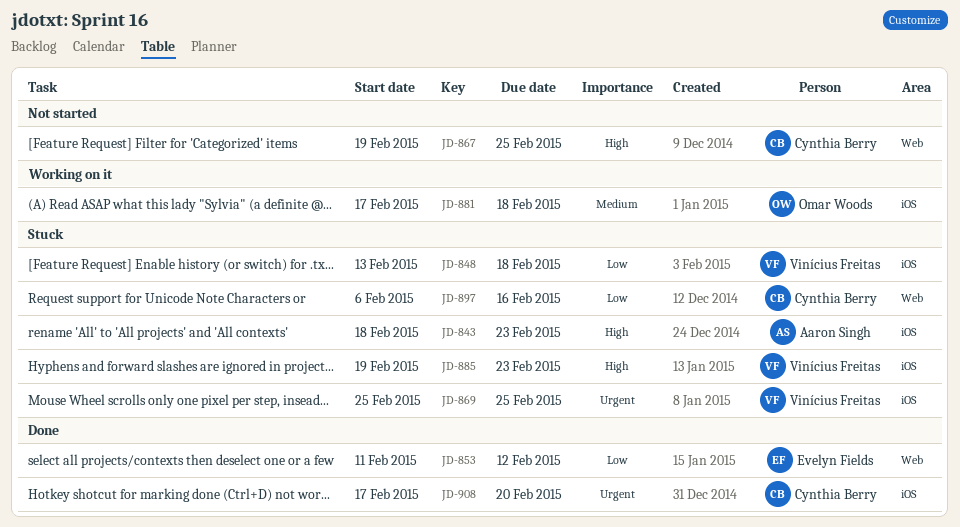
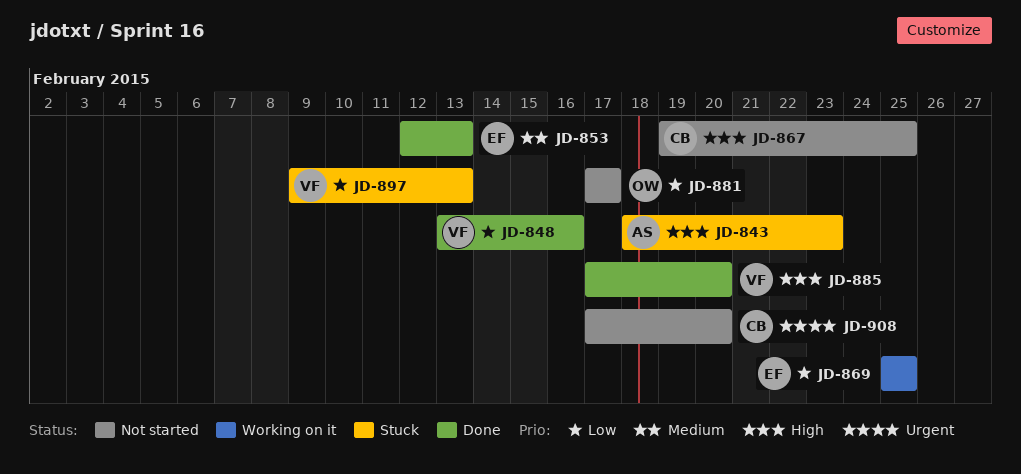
JD-848, status: Stuck -> Done
JD-848, due: Feb 18 -> Feb 16
JD-853, priority: Low -> Medium
JD-853, start: Feb 11 -> Feb 12
JD-853, due: Feb 12 -> Feb 13
JD-869, status: Stuck -> Working on it
JD-869, owner: Vinícius Freitas -> Evelyn Fields
JD-869, priority: Urgent -> Low
JD-881, status: Working on it -> Not started
JD-881, priority: Medium -> Low
JD-881, due: Feb 18 -> Feb 17
JD-885, status: Stuck -> Done
JD-885, start: Feb 19 -> Feb 17
JD-885, due: Feb 23 -> Feb 20
JD-897, owner: Cynthia Berry -> Vinícius Freitas
JD-897, start: Feb 6 -> Feb 9
JD-897, due: Feb 16 -> Feb 13
JD-908, status: Done -> Not started

